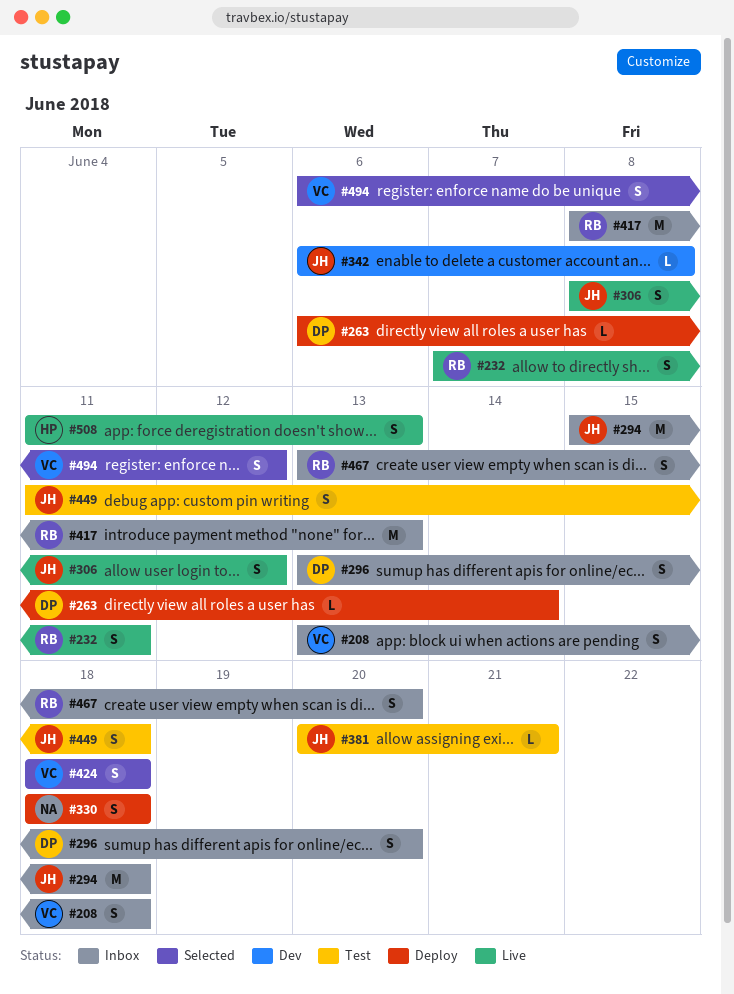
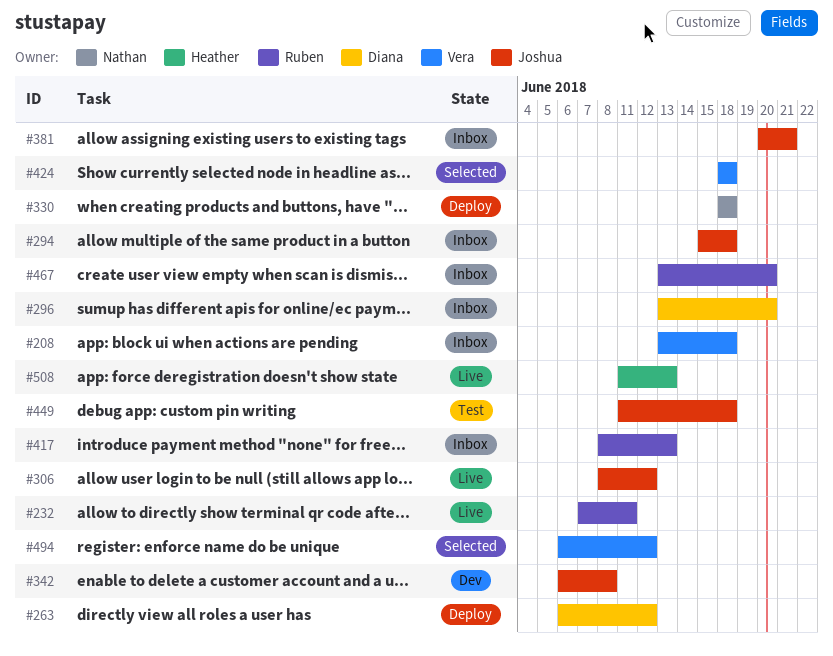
#263, due: Jun 14 -> Jun 12
#381, status: Test -> Inbox

